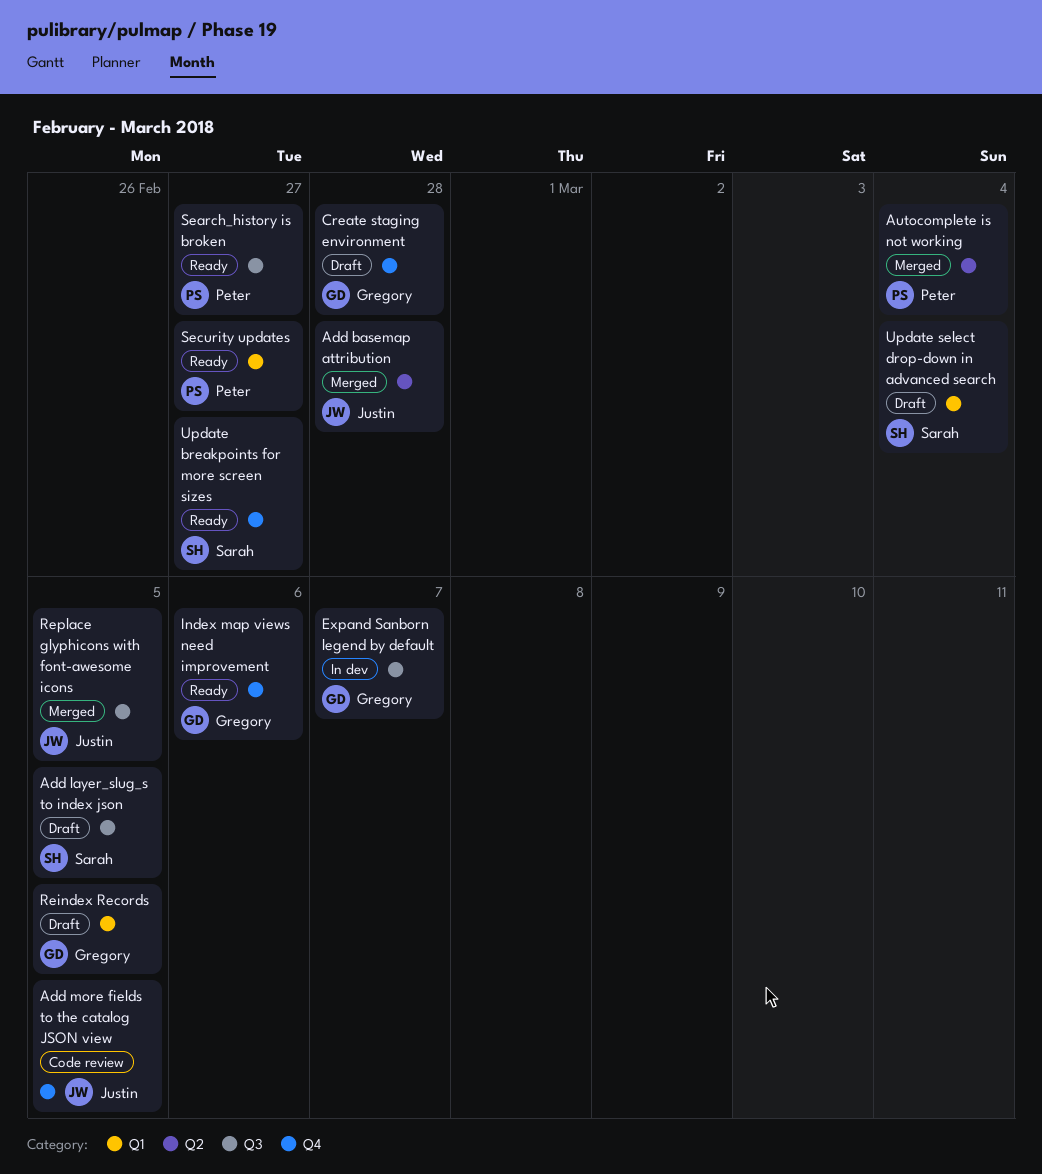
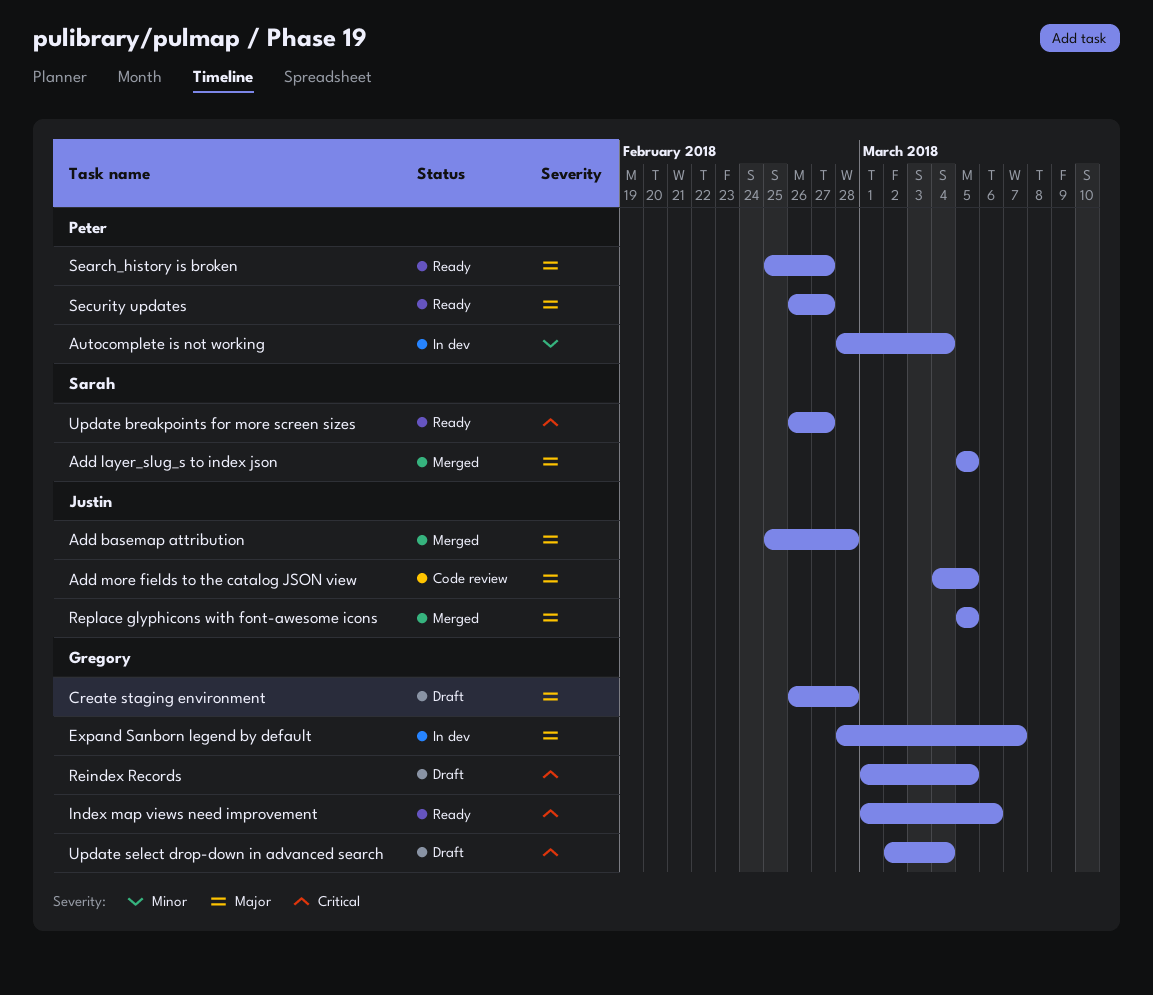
Add layer_slug_s to index json, status: Draft -> Merged
Autocomplete is not working, status: Merged -> In dev
Update select drop-down in advanced search, owner: Sarah -> Gregory

